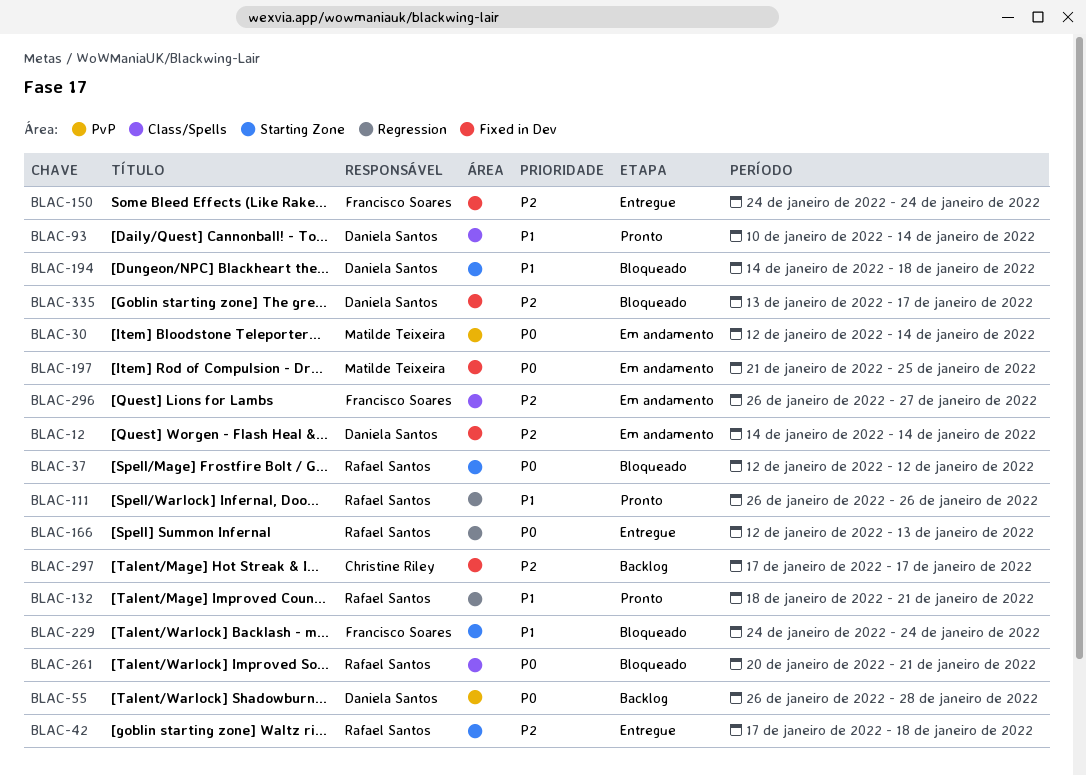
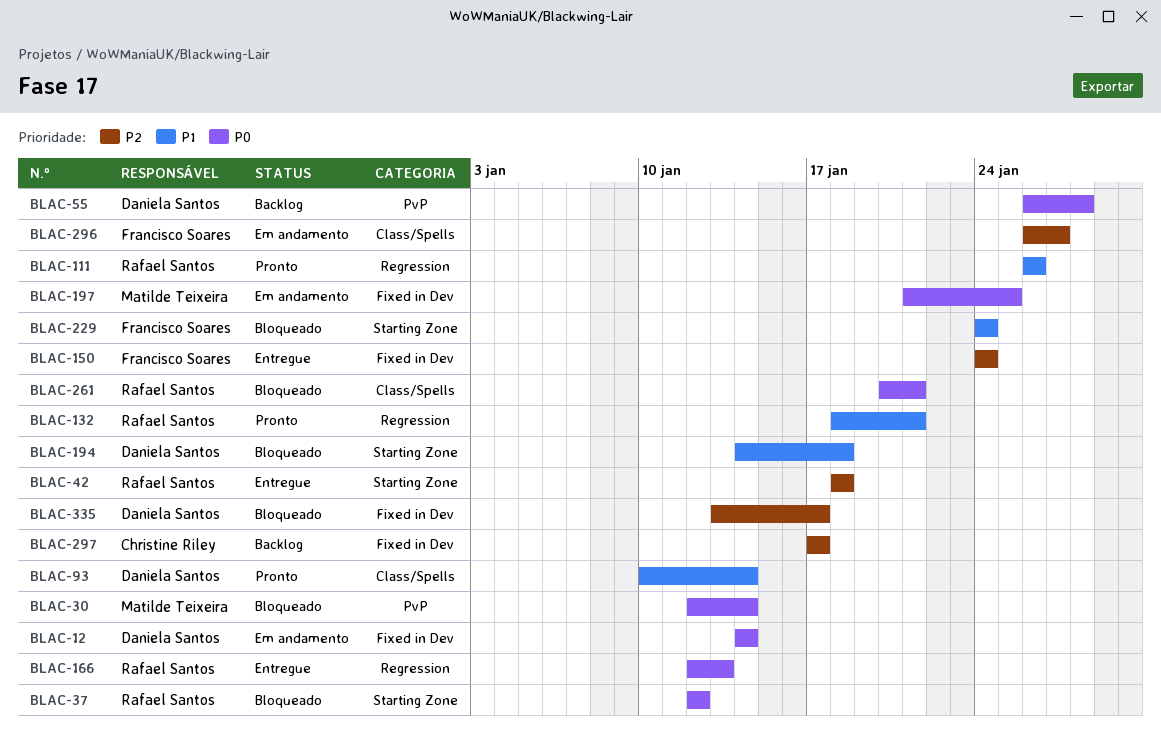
BLAC-12, priority: P2 -> P0
BLAC-30, status: Em andamento -> Bloqueado
BLAC-42, start: Jan 17 -> Jan 18

